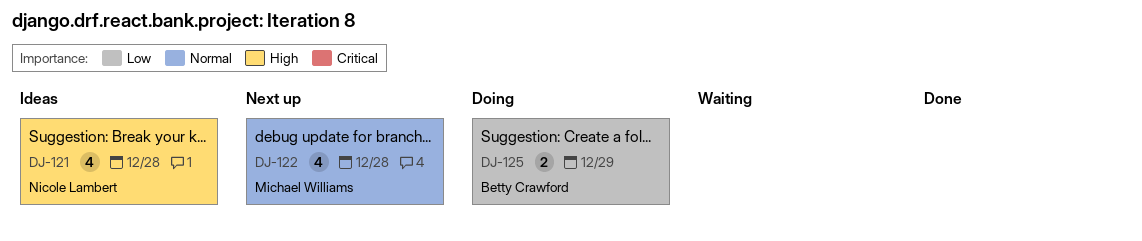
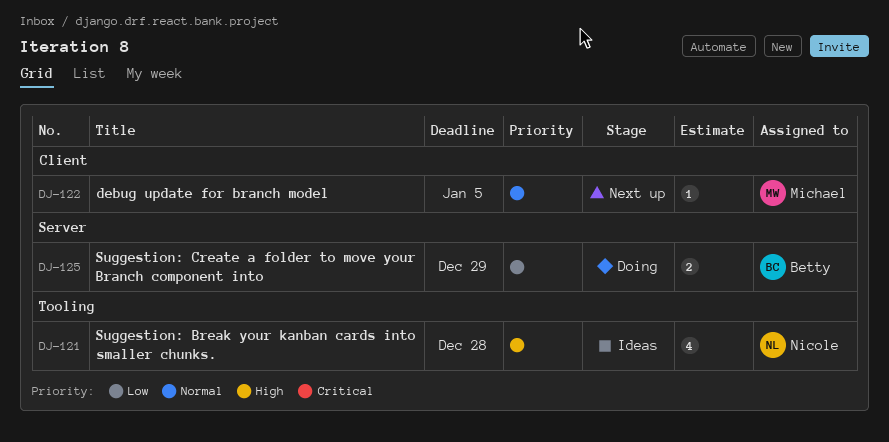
DJ-122, estimate: 4 -> 1
DJ-122, due: Dec 28 -> Jan 5

